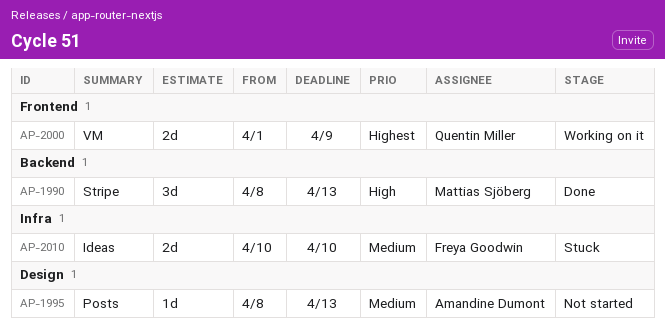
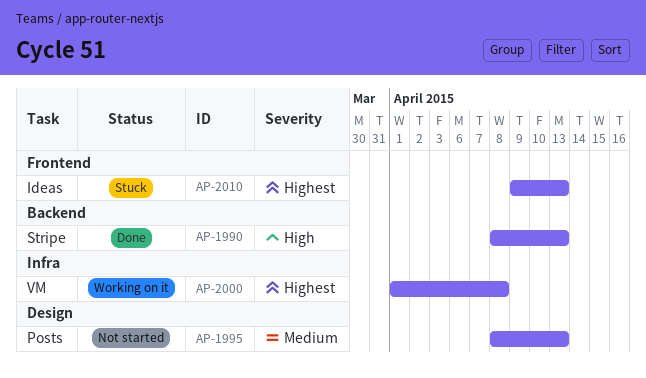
AP-2000, label: Frontend -> Infra
AP-2000, due: Apr 9 -> Apr 8
AP-2010, priority: Medium -> Highest
AP-2010, label: Infra -> Frontend
AP-2010, start: Apr 10 -> Apr 9
AP-2010, due: Apr 10 -> Apr 13

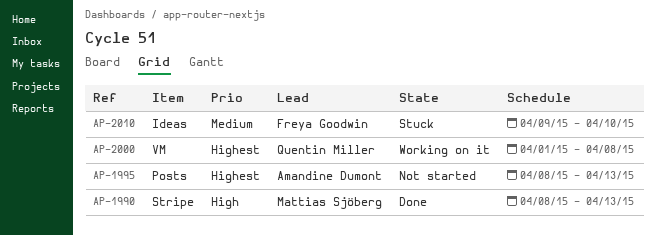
AP-1995, priority: Medium -> Highest
AP-2010, priority: Highest -> Medium
AP-2010, due: Apr 13 -> Apr 10

